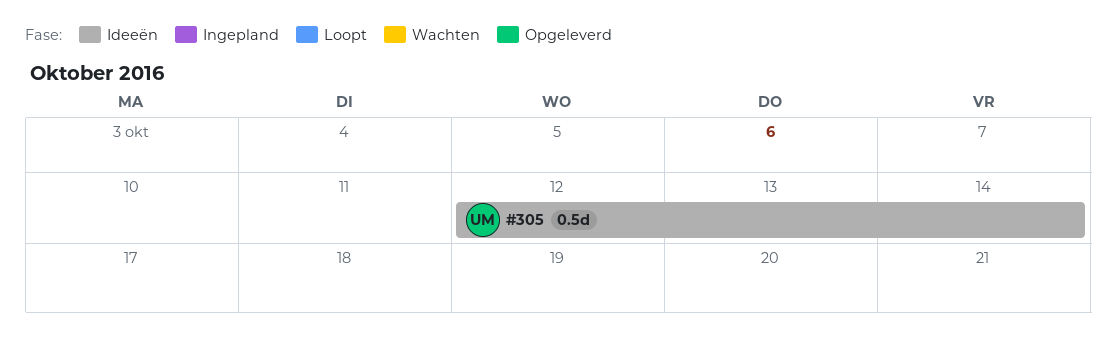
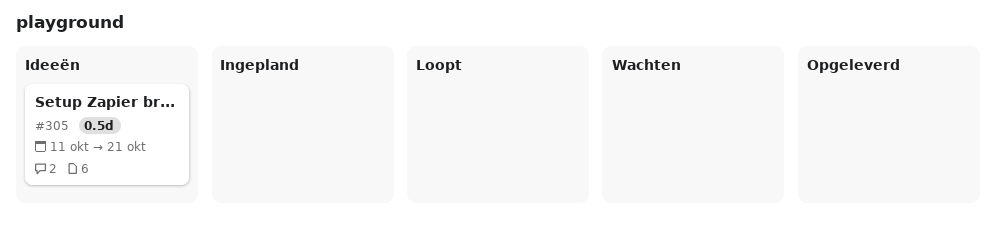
#305, start: Oct 12 -> Oct 11
#305, due: Oct 14 -> Oct 21

